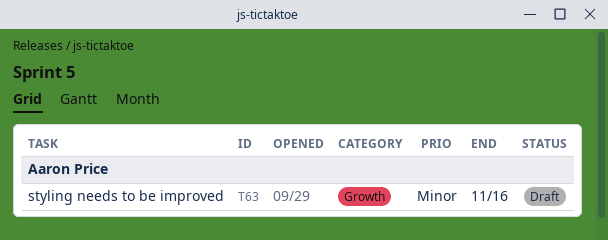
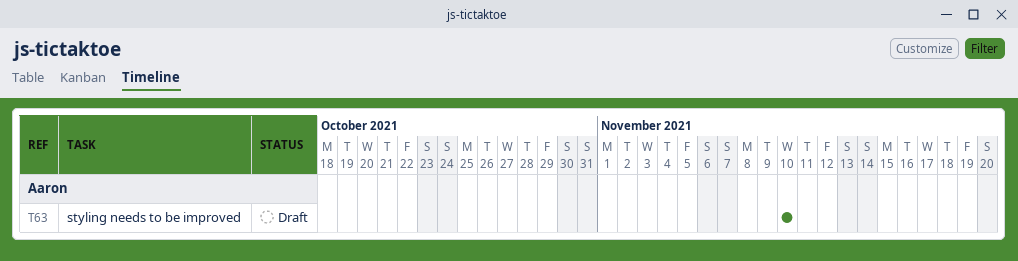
T63, due: Nov 16 -> Nov 10

